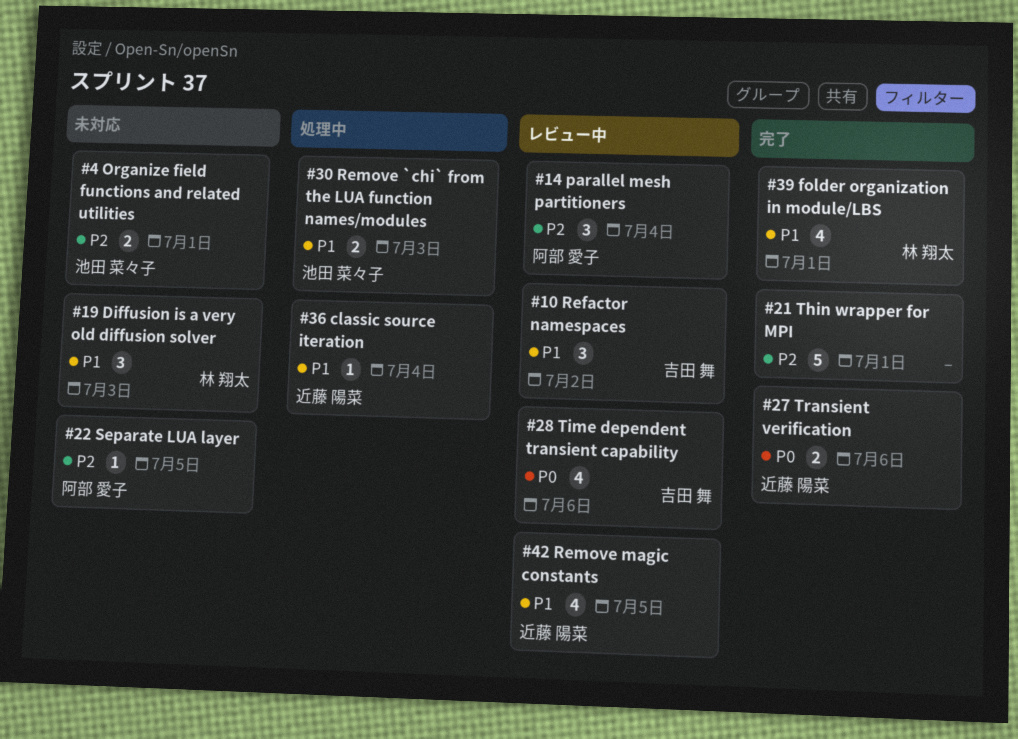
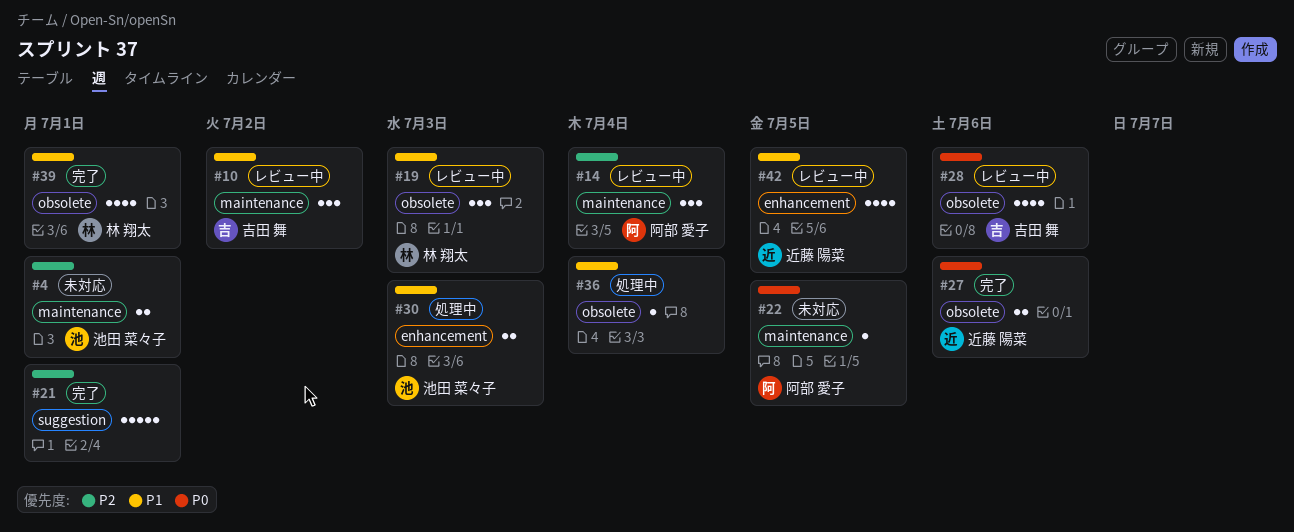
#19, status: 未対応 -> レビュー中
#22, priority: P2 -> P0
#36, owner: 近藤 陽菜 -> none

